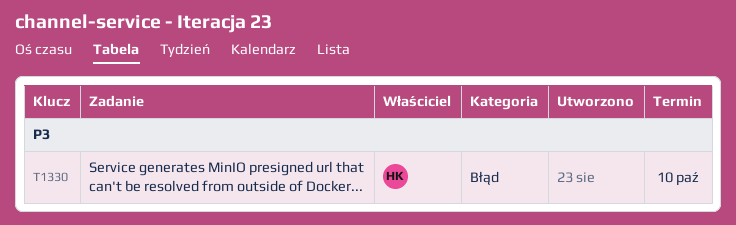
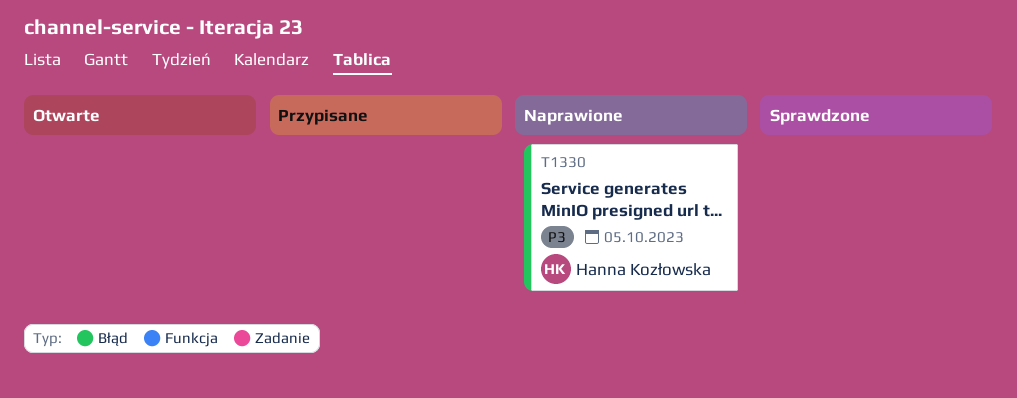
T1330, due: Oct 10 -> Oct 5

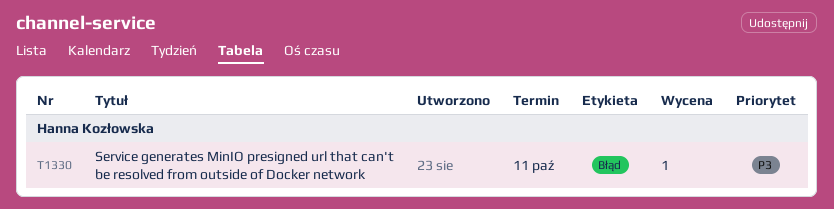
T1330, due: Oct 5 -> Oct 11

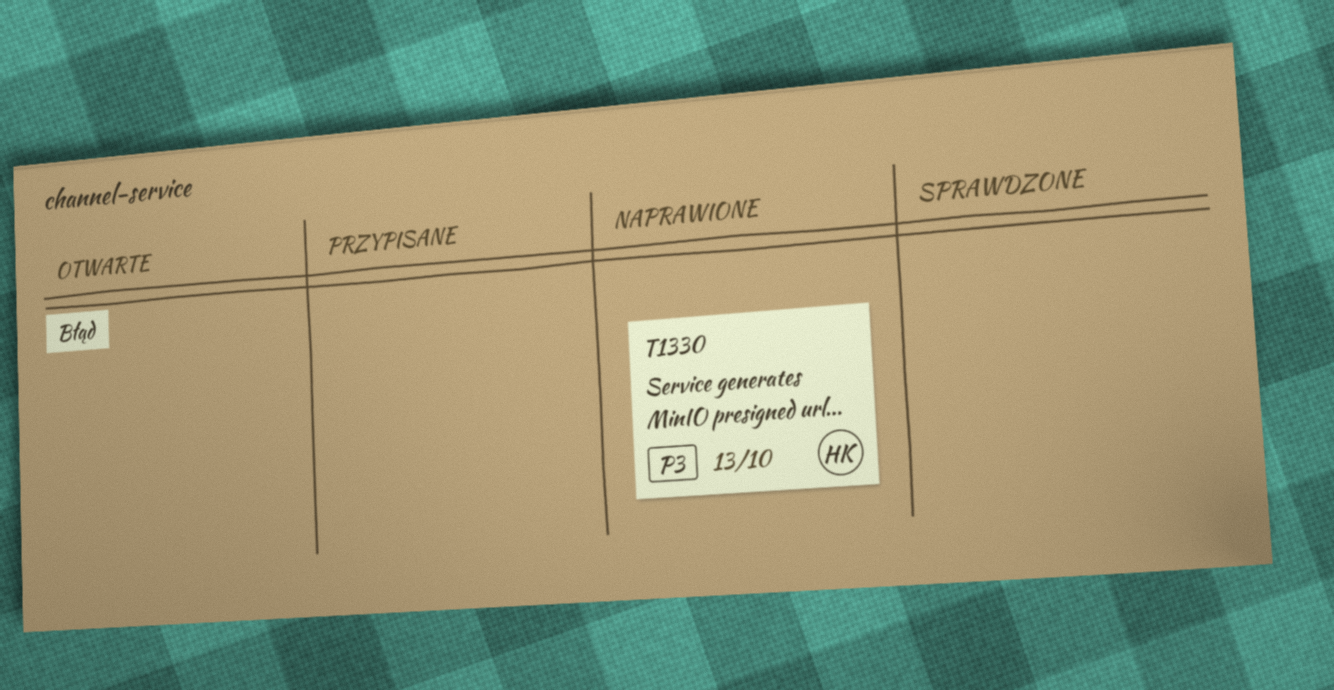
T1330, due: Oct 11 -> Oct 13

